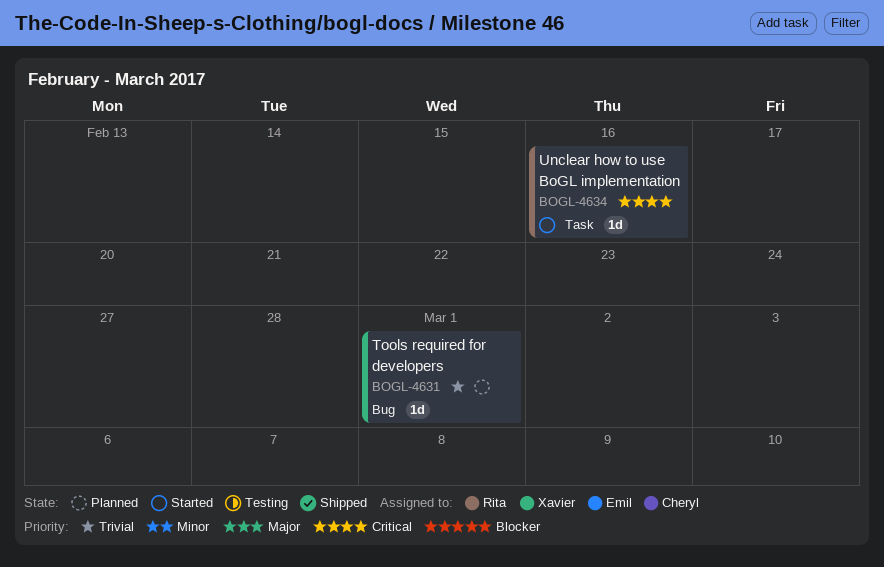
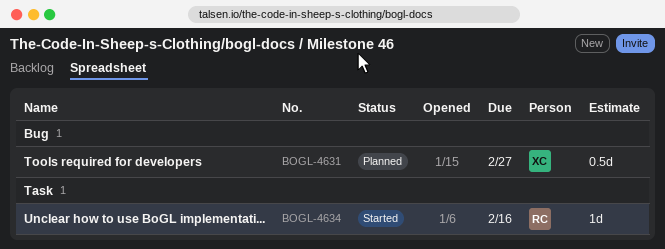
BOGL-4631, estimate: 1d -> 0.5d
BOGL-4631, due: Mar 1 -> Feb 27

